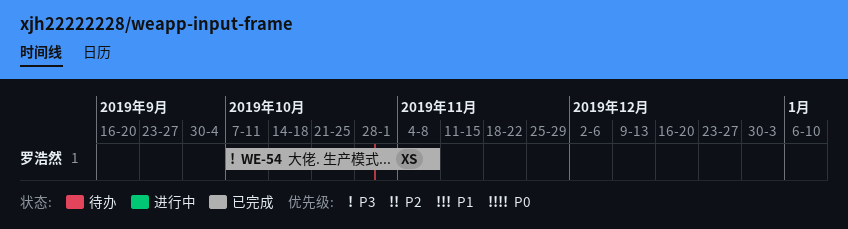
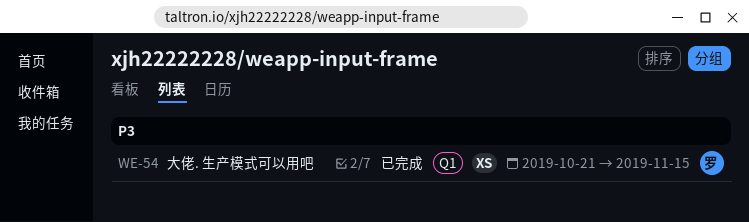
WE-54, start: Oct 7 -> Oct 21
WE-54, due: Nov 8 -> Nov 15

